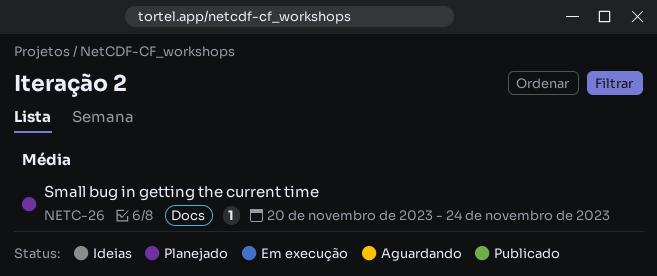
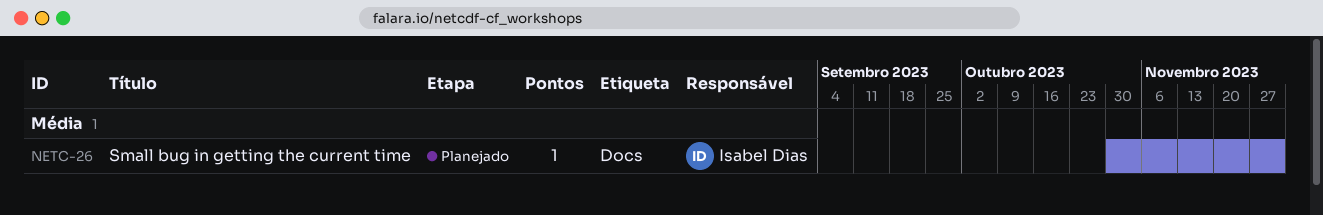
NETC-26, start: Nov 20 -> Oct 30
NETC-26, due: Nov 24 -> Dec 1

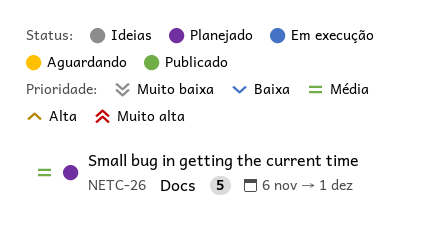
NETC-26, estimate: 1 -> 5
NETC-26, start: Oct 30 -> Nov 6

